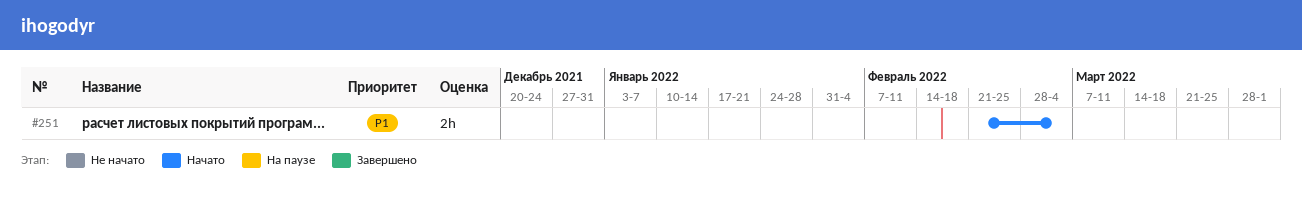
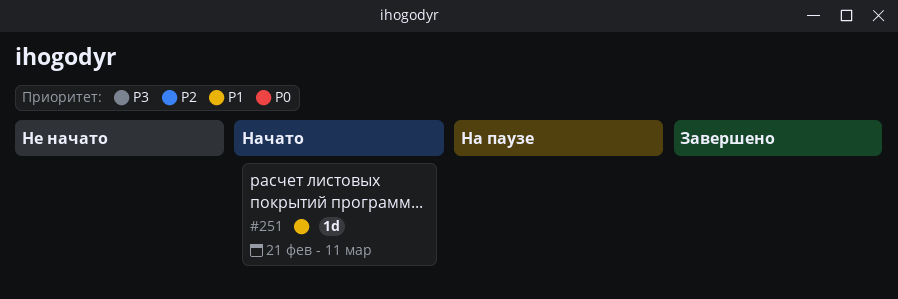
#251, estimate: 2h -> 1d
#251, due: Mar 4 -> Mar 11

